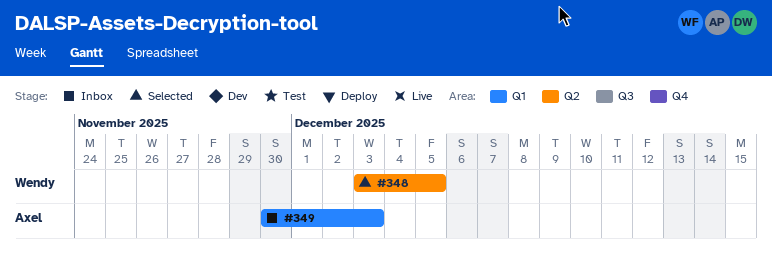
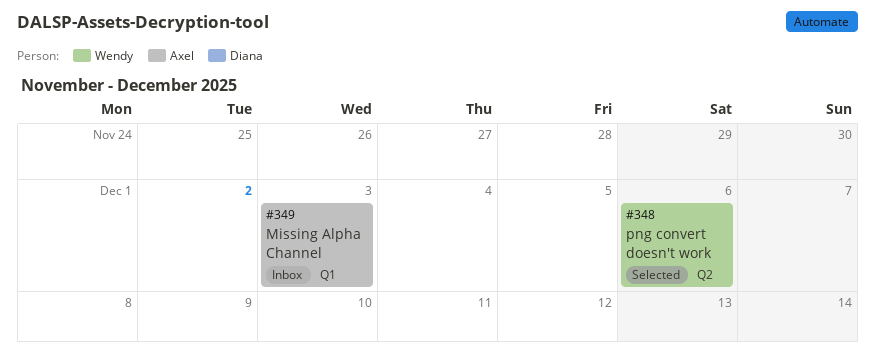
#348, due: Dec 5 -> Dec 6

